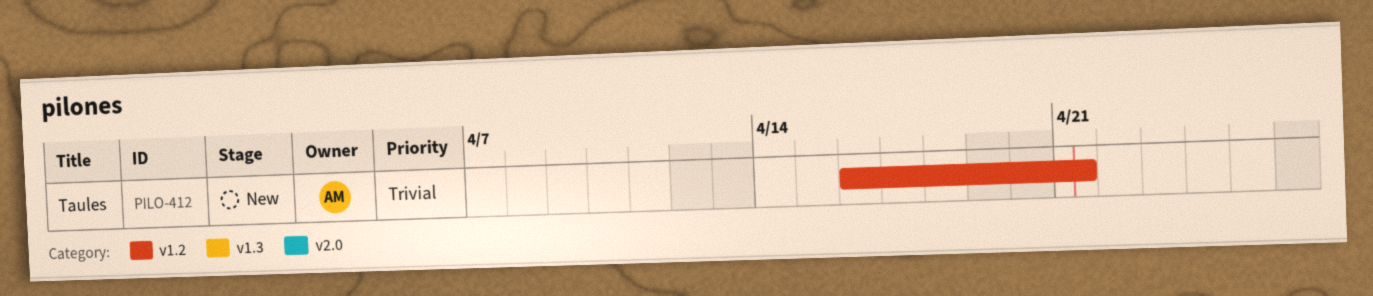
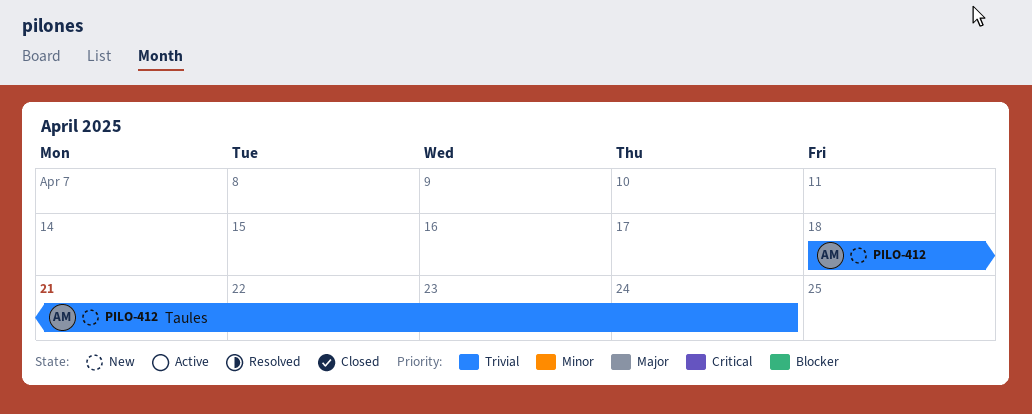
PILO-412, start: Apr 16 -> Apr 18
PILO-412, due: Apr 21 -> Apr 24

